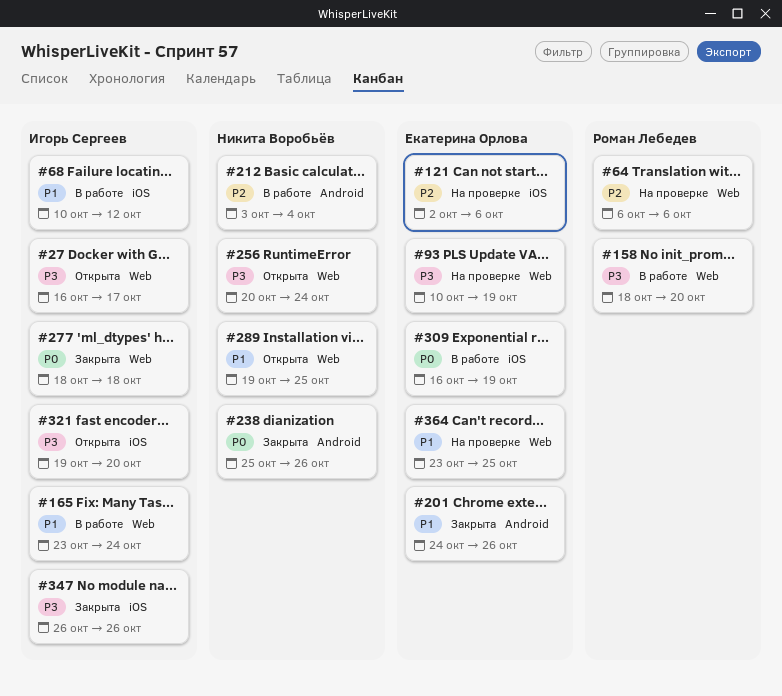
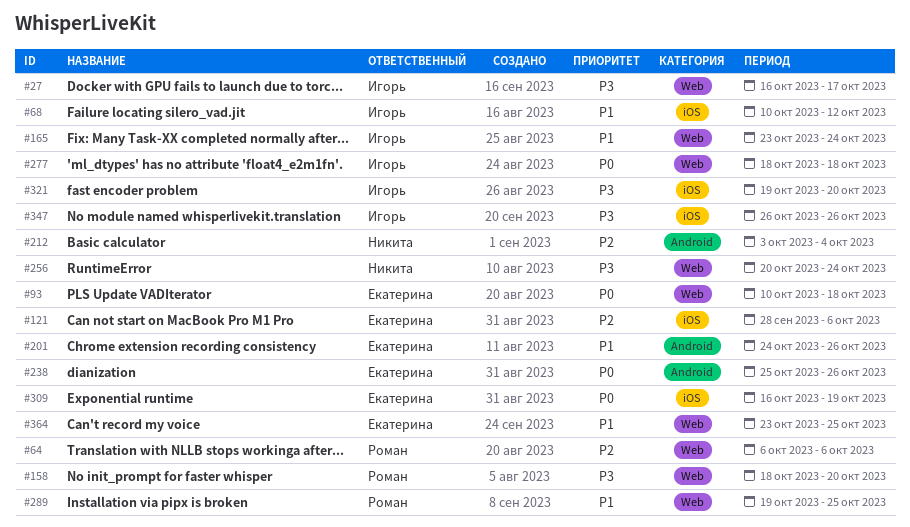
#93, priority: P3 -> P0
#93, due: Oct 19 -> Oct 18
#121, start: Oct 2 -> Sep 28
#238, owner: Никита Воробьёв -> Екатерина Орлова
#289, owner: Никита Воробьёв -> Роман Лебедев

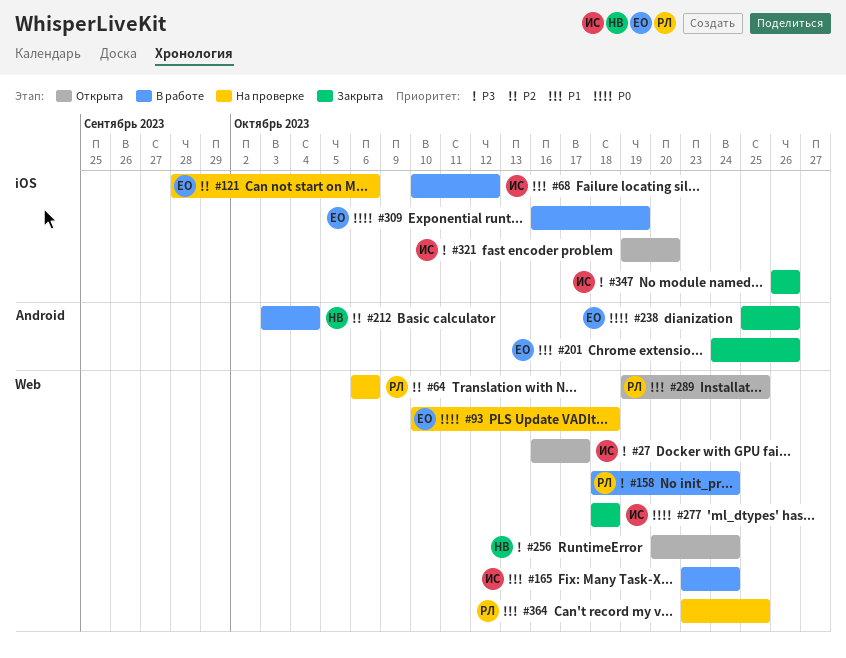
#158, due: Oct 20 -> Oct 24
#364, owner: Екатерина -> Роман

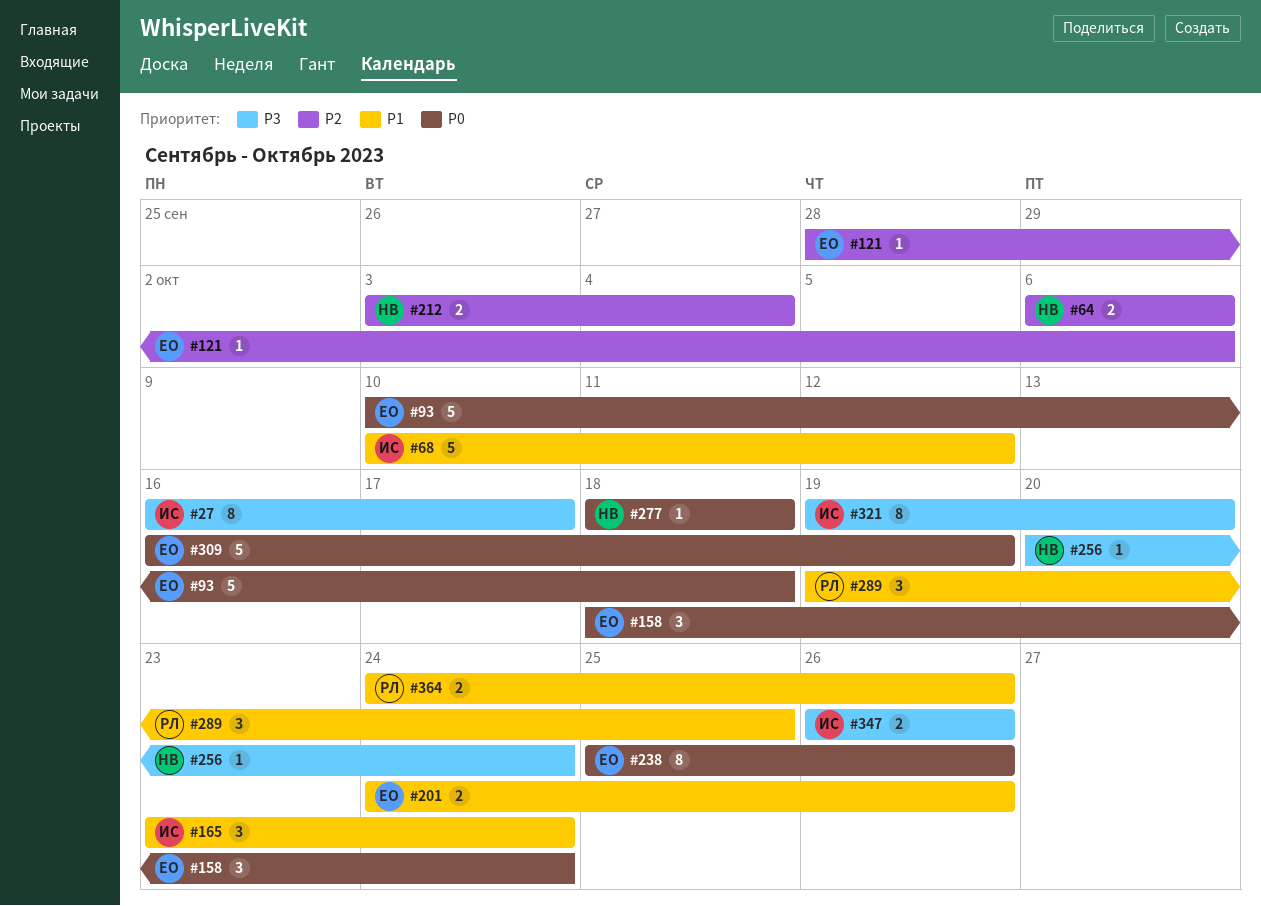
#64, owner: РЛ -> НВ
#158, owner: РЛ -> ЕО
#158, priority: P3 -> P0
#277, owner: ИС -> НВ
#364, start: Oct 23 -> Oct 24
#364, due: Oct 25 -> Oct 26

